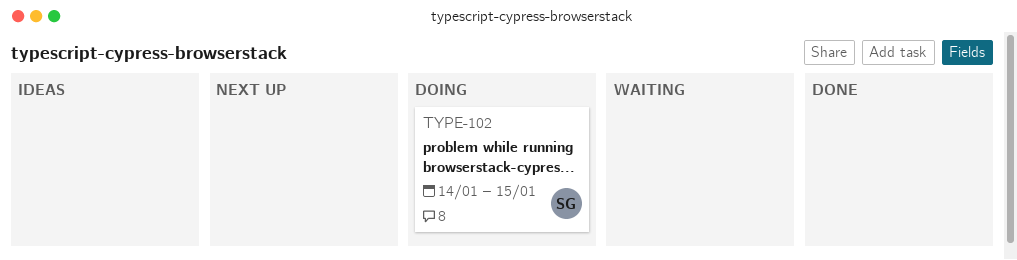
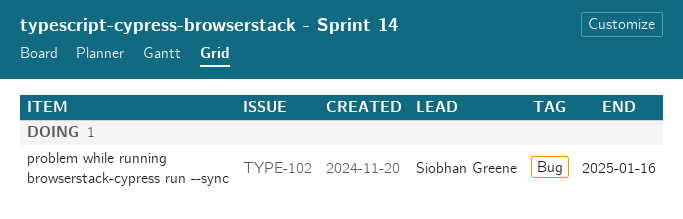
TYPE-102, due: Jan 15 -> Jan 16

